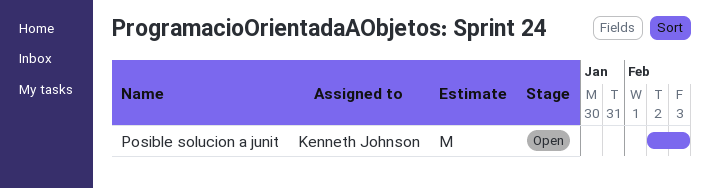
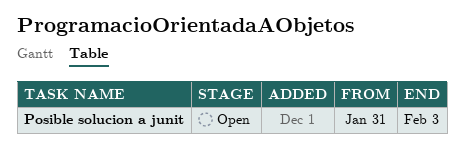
Posible solucion a junit, start: Feb 2 -> Jan 31

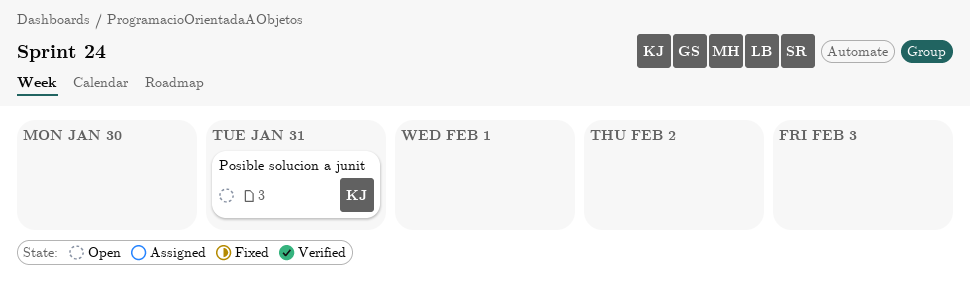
Posible solucion a junit, due: Feb 3 -> Jan 31

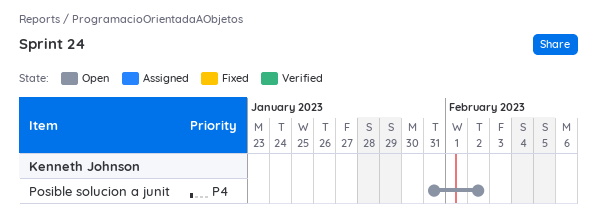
Posible solucion a junit, due: Jan 31 -> Feb 2

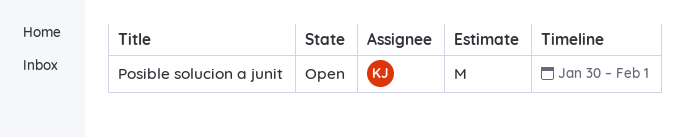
Posible solucion a junit, start: Jan 31 -> Jan 30
Posible solucion a junit, due: Feb 2 -> Feb 1

